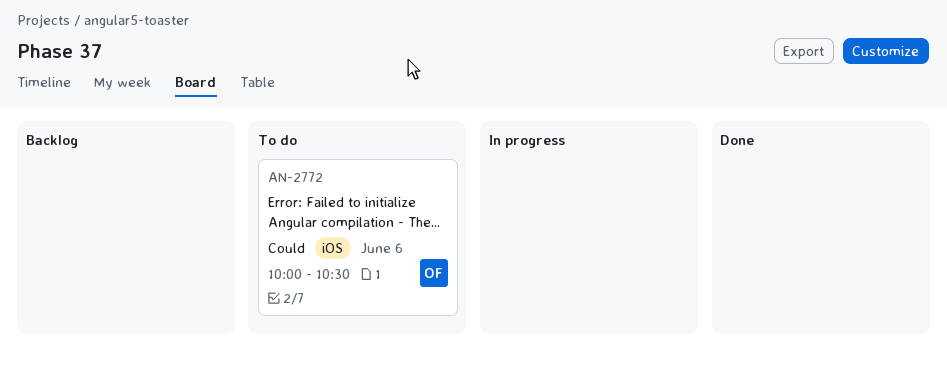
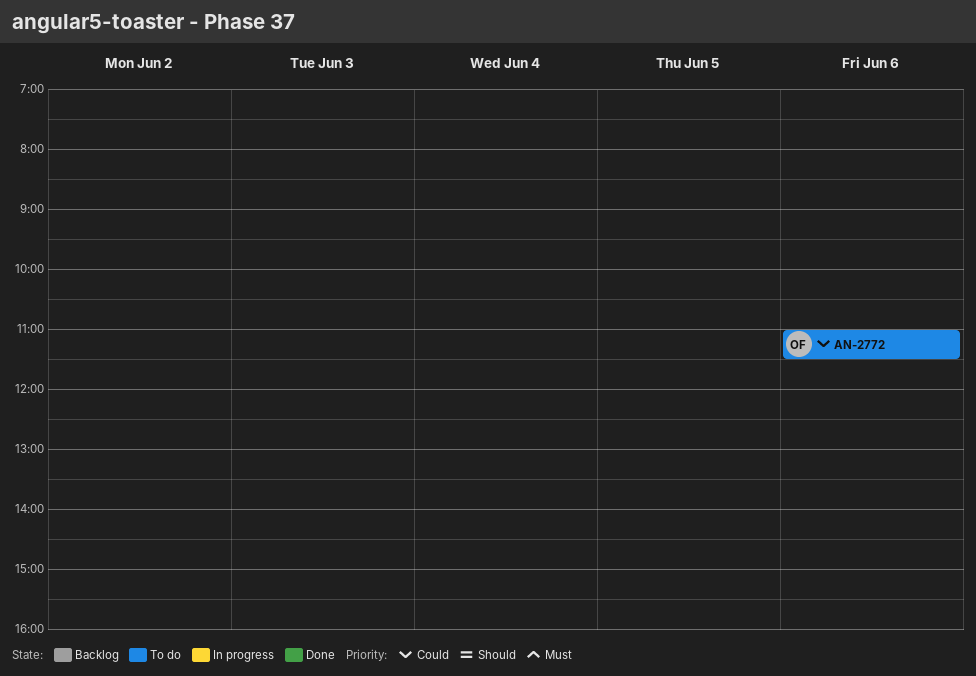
AN-2772, begins: 10:00 -> 11:00
AN-2772, ends: 10:30 -> 11:30

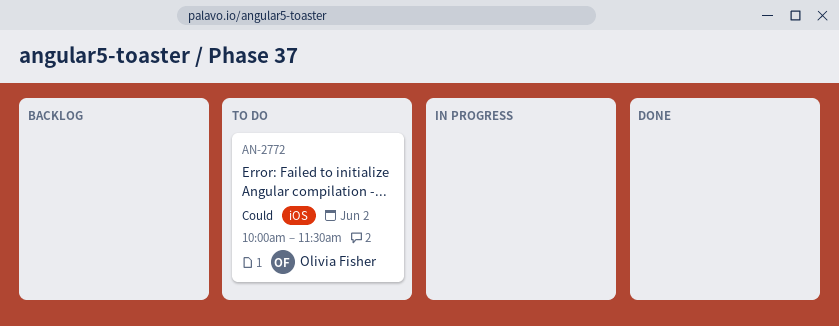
AN-2772, day: Jun 6 -> Jun 2
AN-2772, begins: 11:00 -> 10:00

